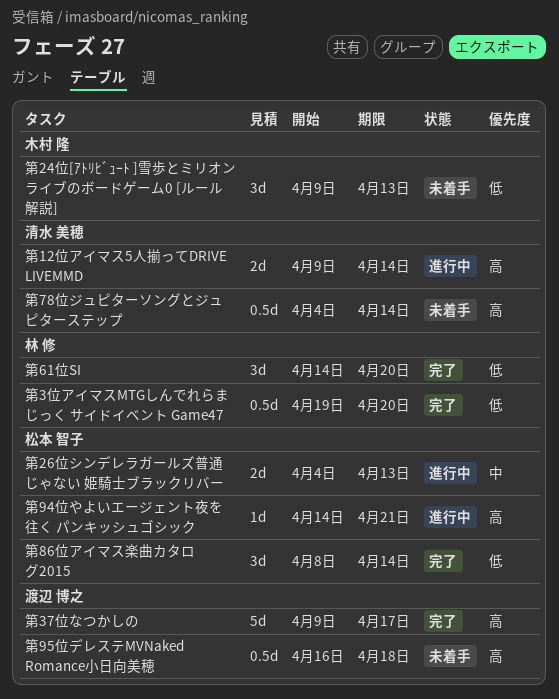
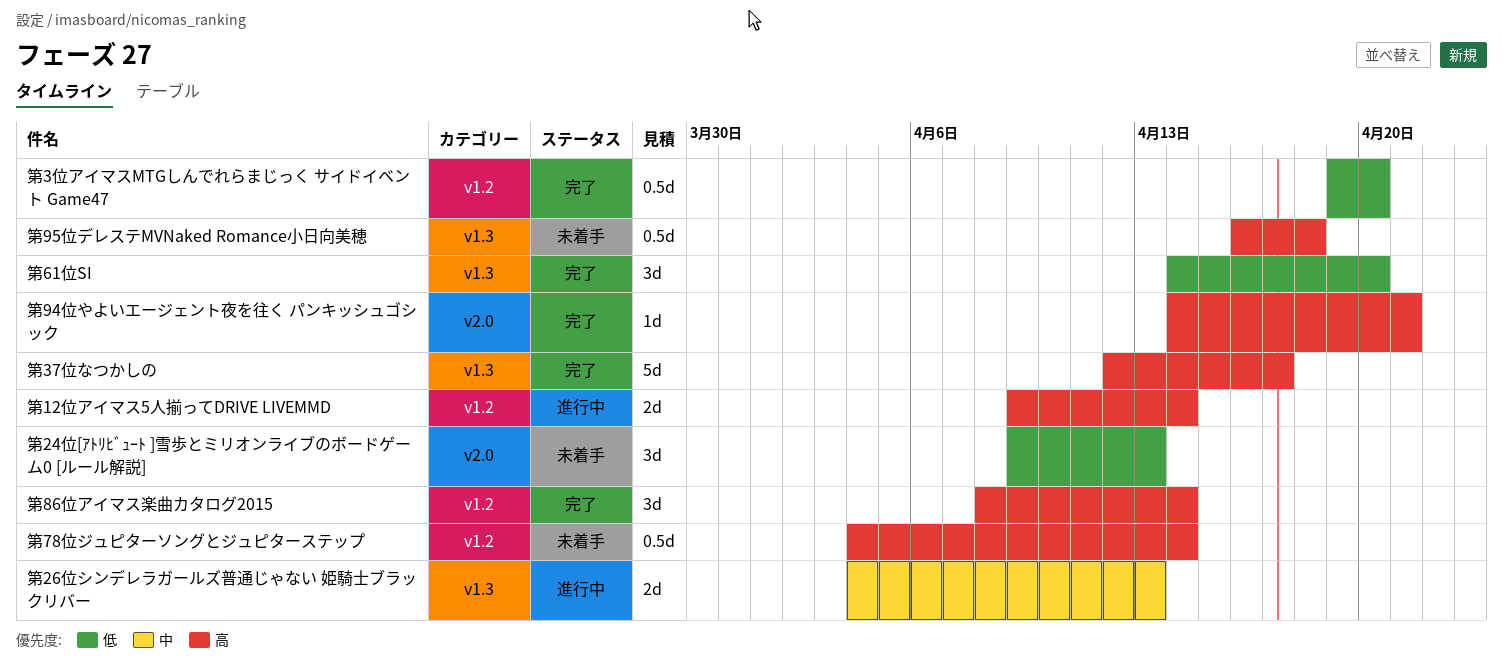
第37位なつかしの, start: Apr 9 -> Apr 12
第86位アイマス楽曲カタログ2015, priority: 低 -> 高
第94位やよいエージェント夜を往く パンキッシュゴシック, status: 進行中 -> 完了

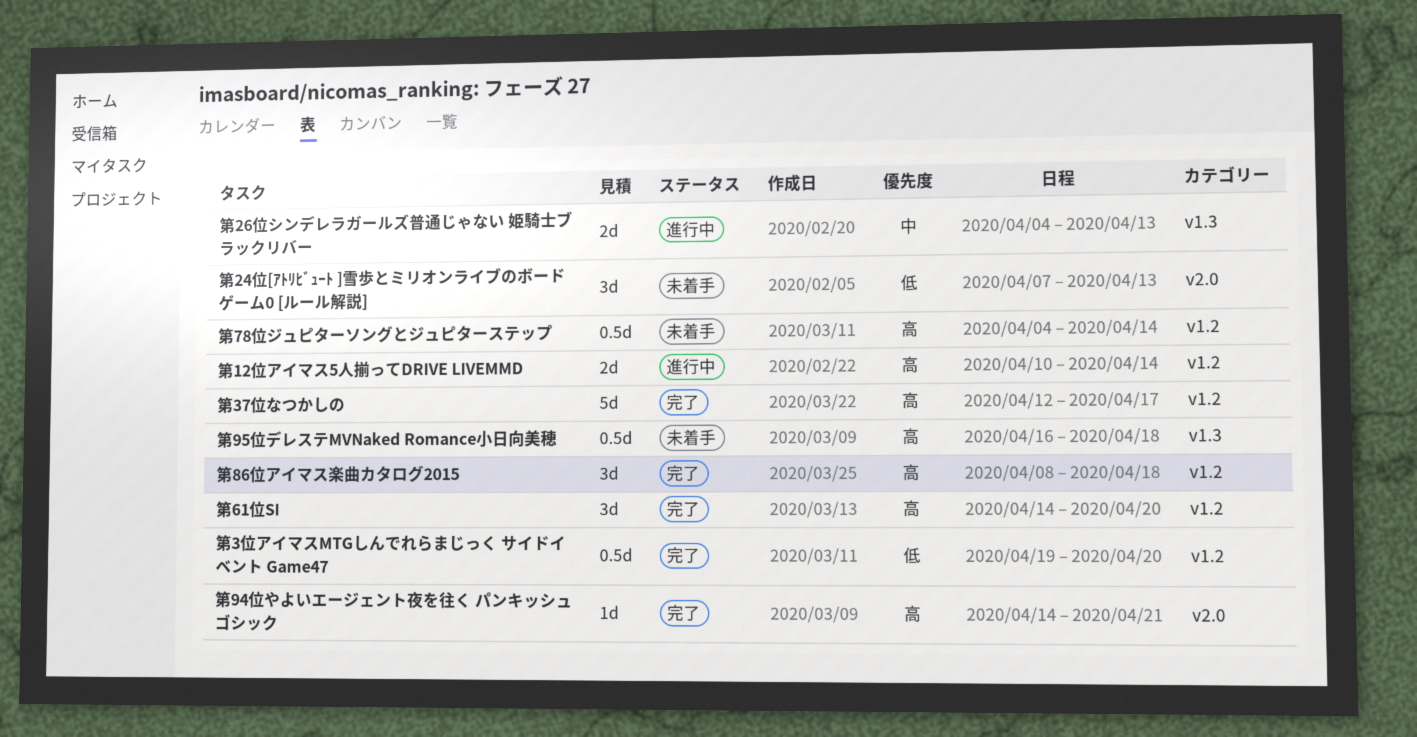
第12位アイマス5人揃ってDRIVE LIVEMMD, start: Apr 9 -> Apr 10
第24位[ｱﾄﾘﾋﾞｭｰﾄ ]雪歩とミリオンライブのボードゲーム0 [ルール解説], start: Apr 9 -> Apr 7
第37位なつかしの, label: v1.3 -> v1.2
第61位SI, priority: 低 -> 高
第61位SI, label: v1.3 -> v1.2
第86位アイマス楽曲カタログ2015, due: Apr 14 -> Apr 18

